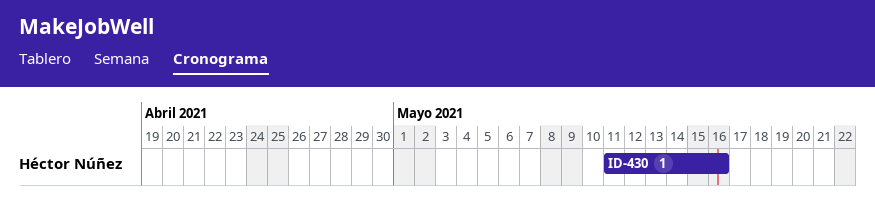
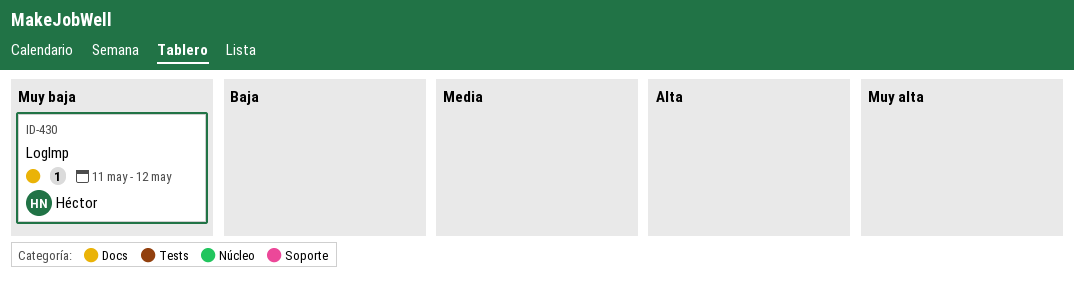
ID-430, due: May 16 -> May 12

